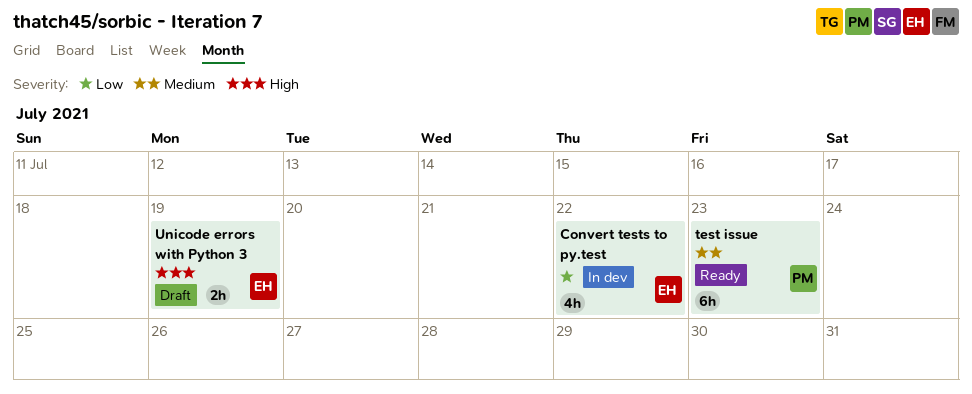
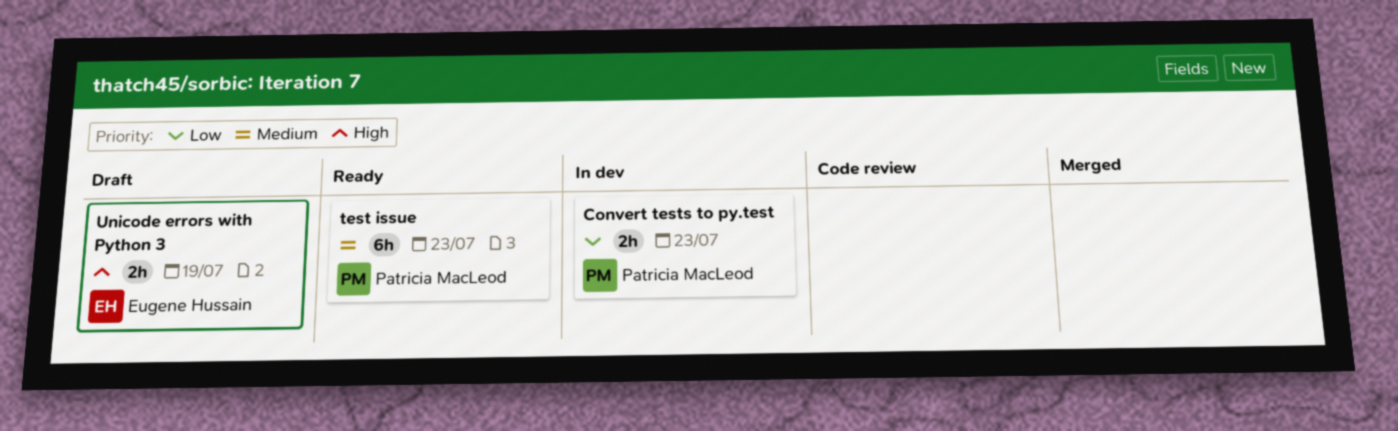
Convert tests to py.test, owner: Eugene Hussain -> Patricia MacLeod
Convert tests to py.test, estimate: 4h -> 2h
Convert tests to py.test, due: Jul 22 -> Jul 23

